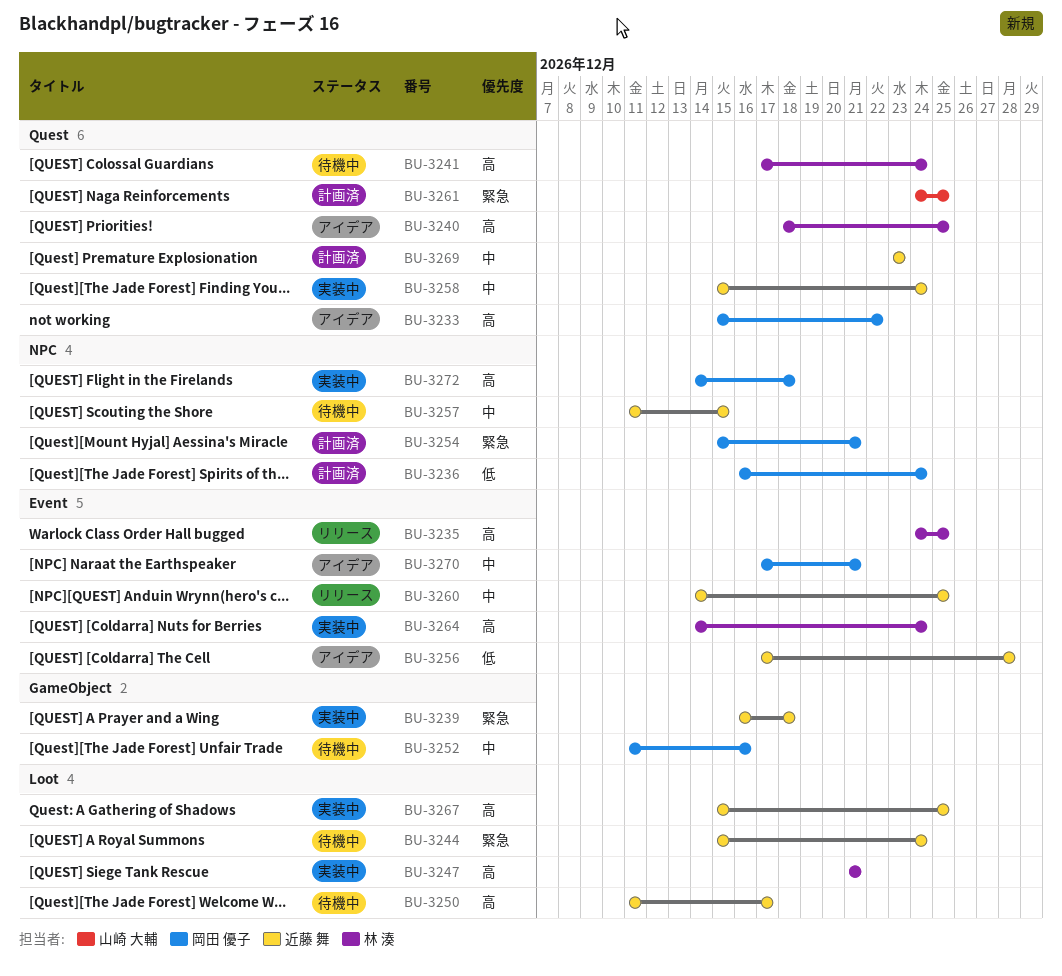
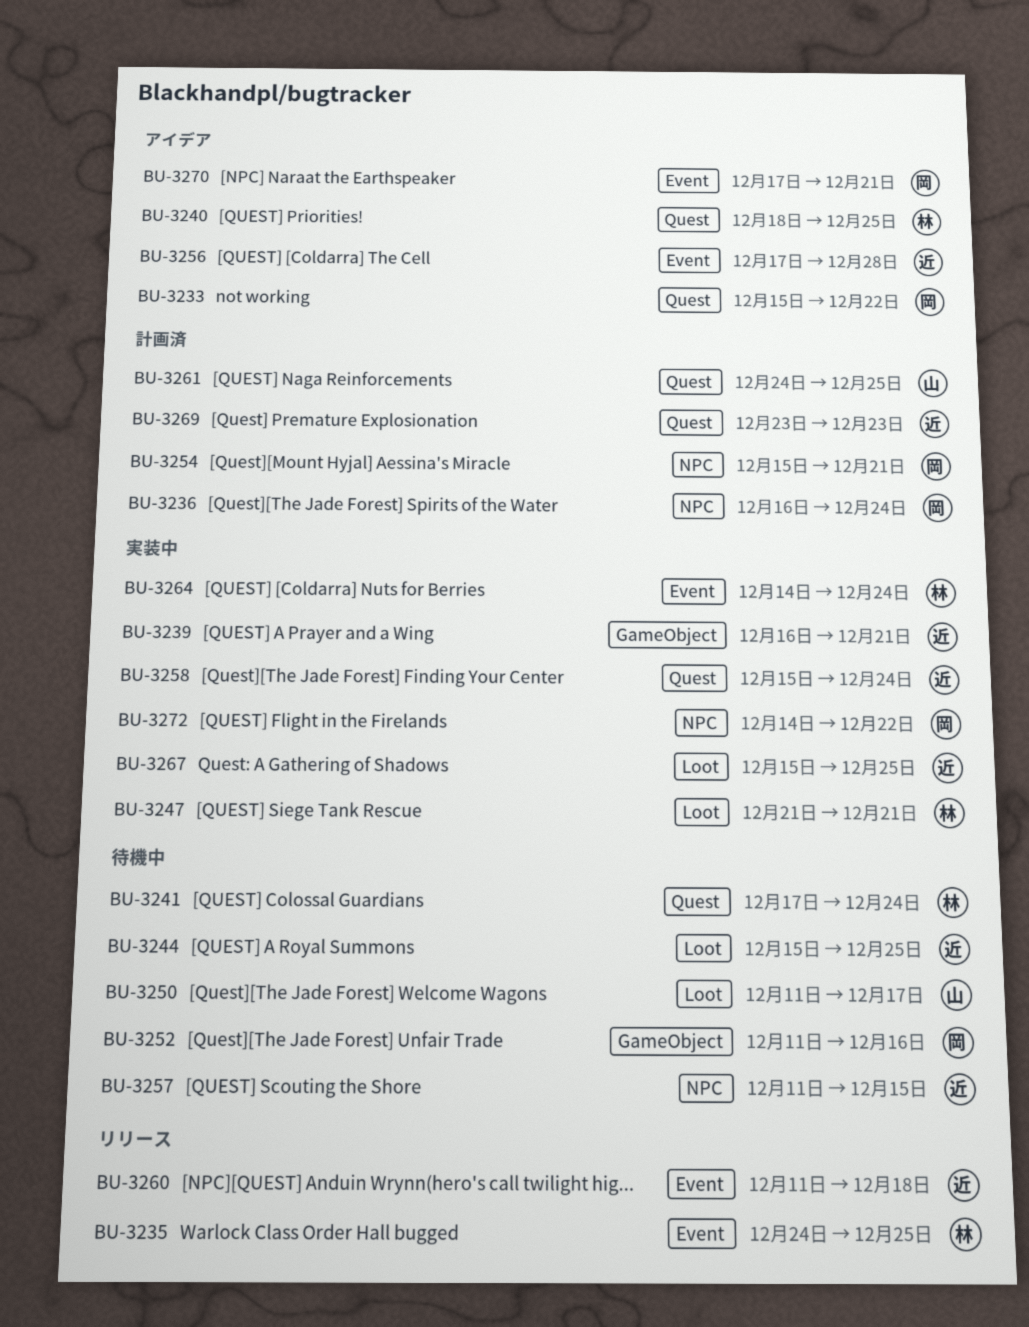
BU-3239, due: Dec 18 -> Dec 21
BU-3244, due: Dec 24 -> Dec 25
BU-3250, owner: 近藤 舞 -> 山崎 大輔
BU-3260, start: Dec 14 -> Dec 11
BU-3260, due: Dec 25 -> Dec 18
BU-3272, due: Dec 18 -> Dec 22

